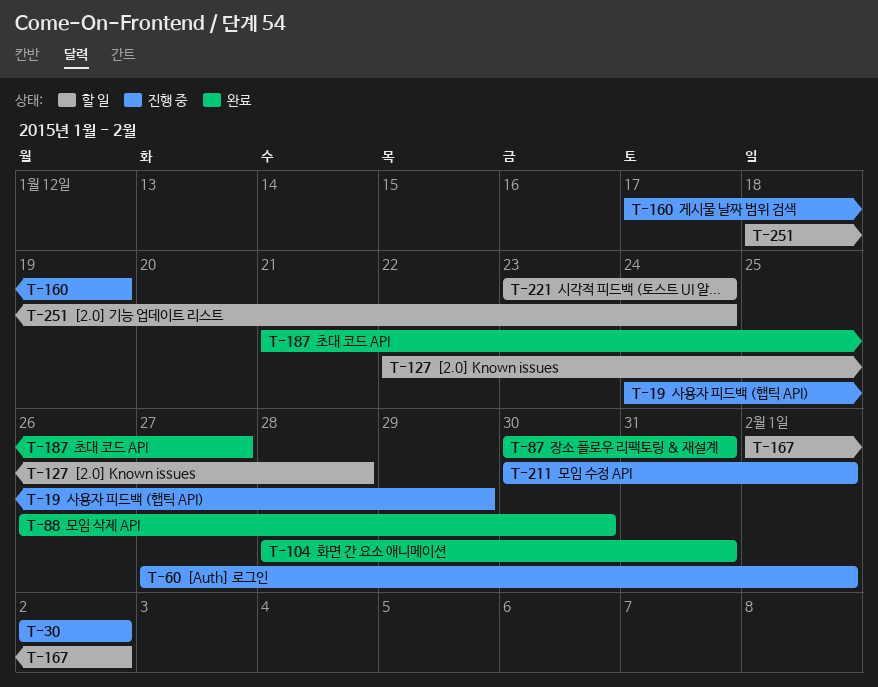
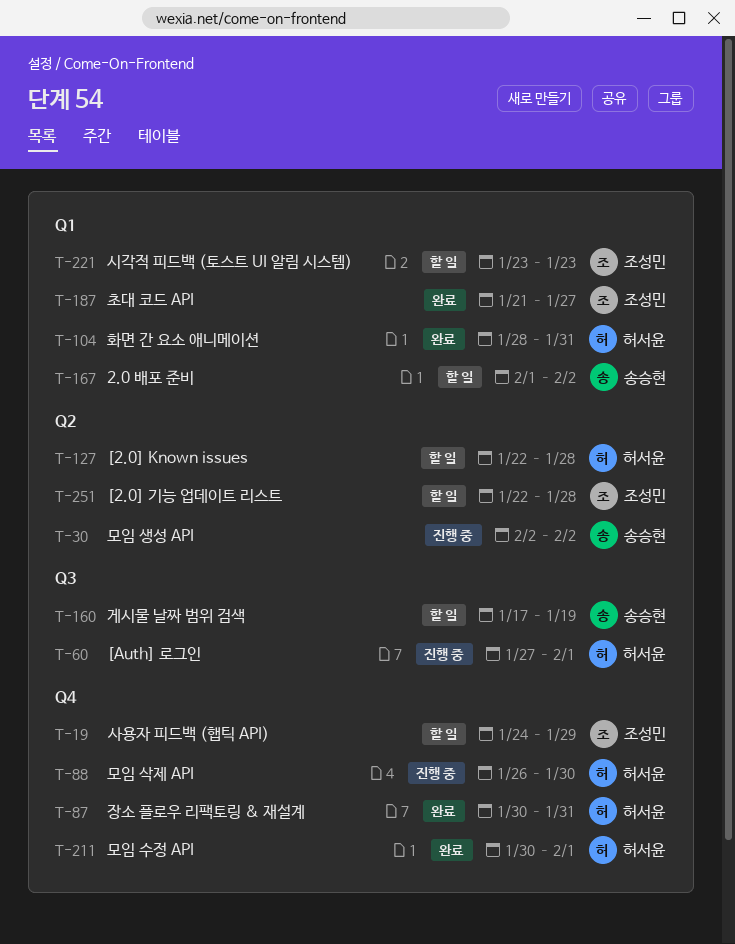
T-19, status: 진행 중 -> 할 일
T-88, status: 완료 -> 진행 중
T-160, status: 진행 중 -> 할 일
T-211, status: 진행 중 -> 완료
T-221, due: Jan 24 -> Jan 23
T-251, start: Jan 18 -> Jan 22
T-251, due: Jan 24 -> Jan 28

